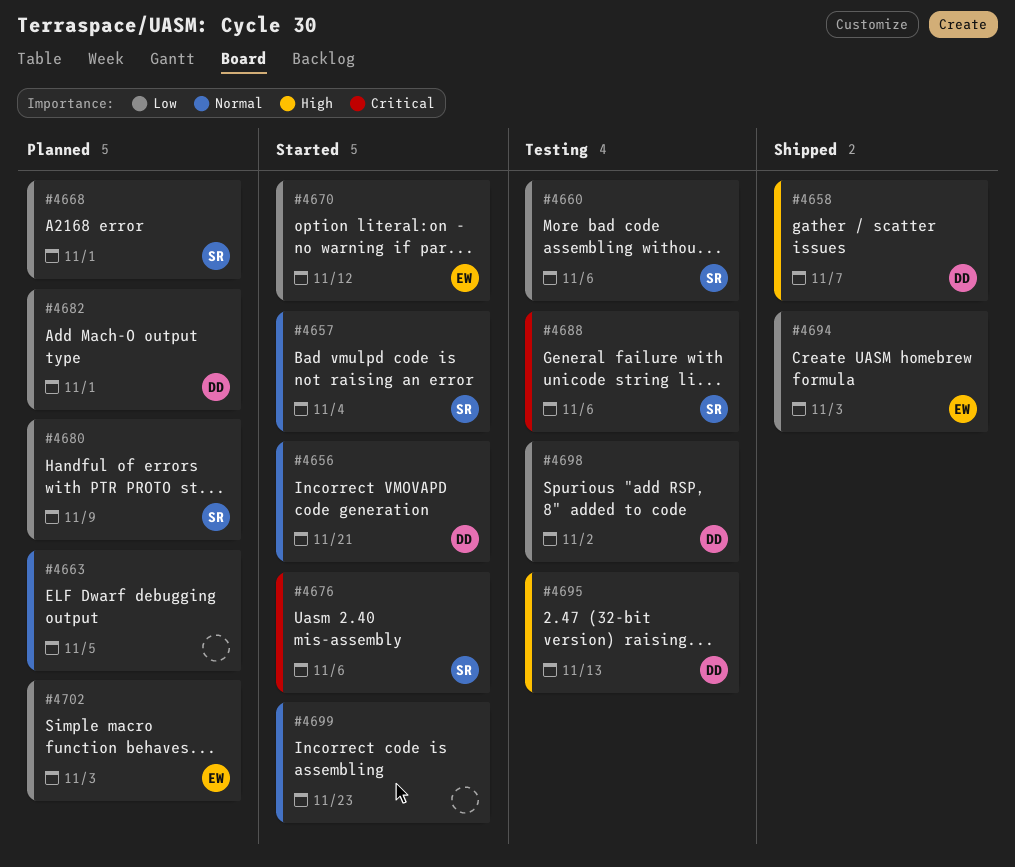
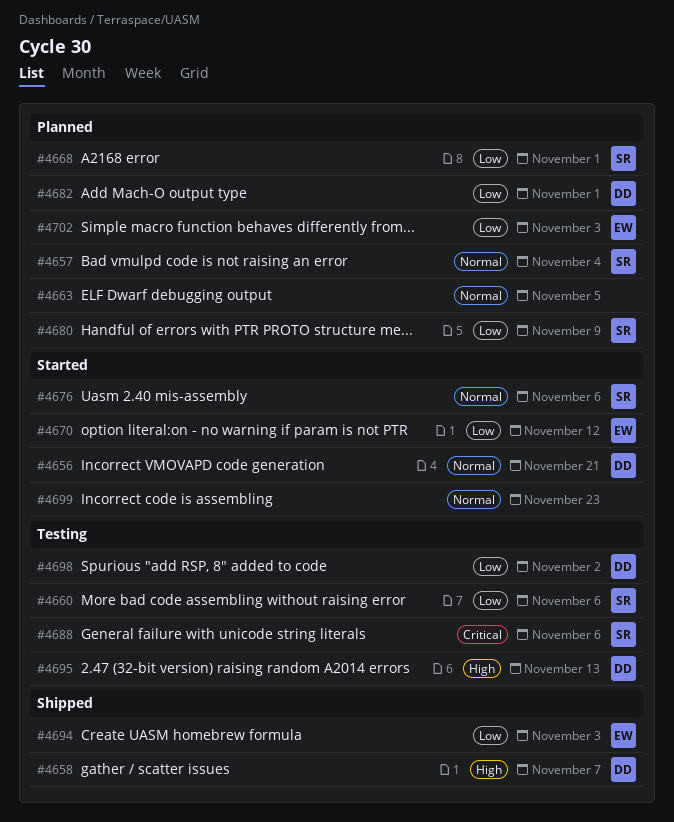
#4657, status: Started -> Planned
#4676, priority: Critical -> Normal

